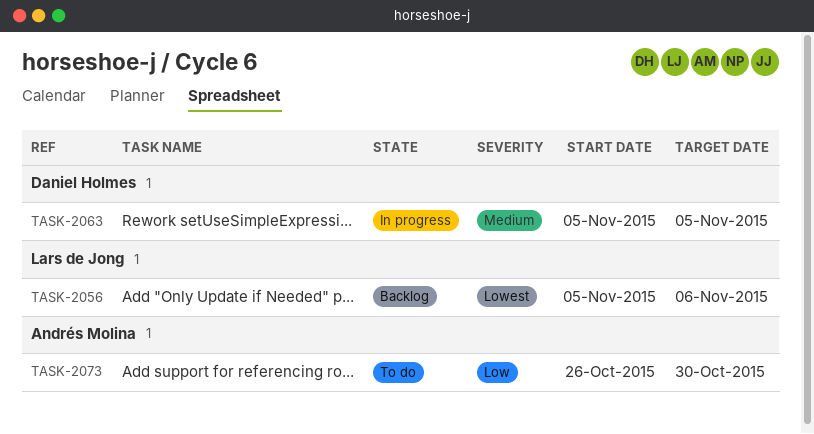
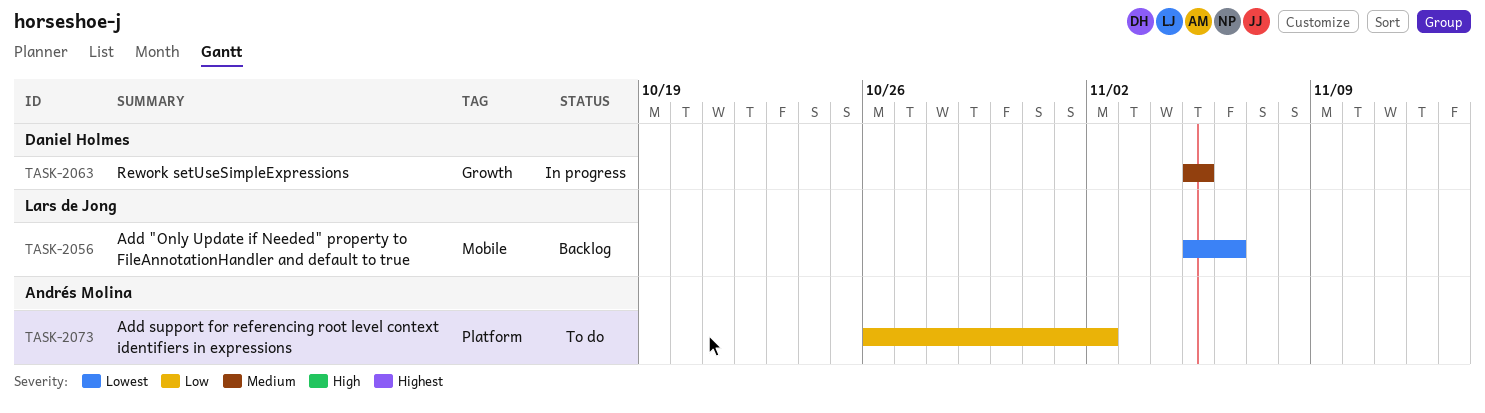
TASK-2073, due: Oct 30 -> Nov 2

